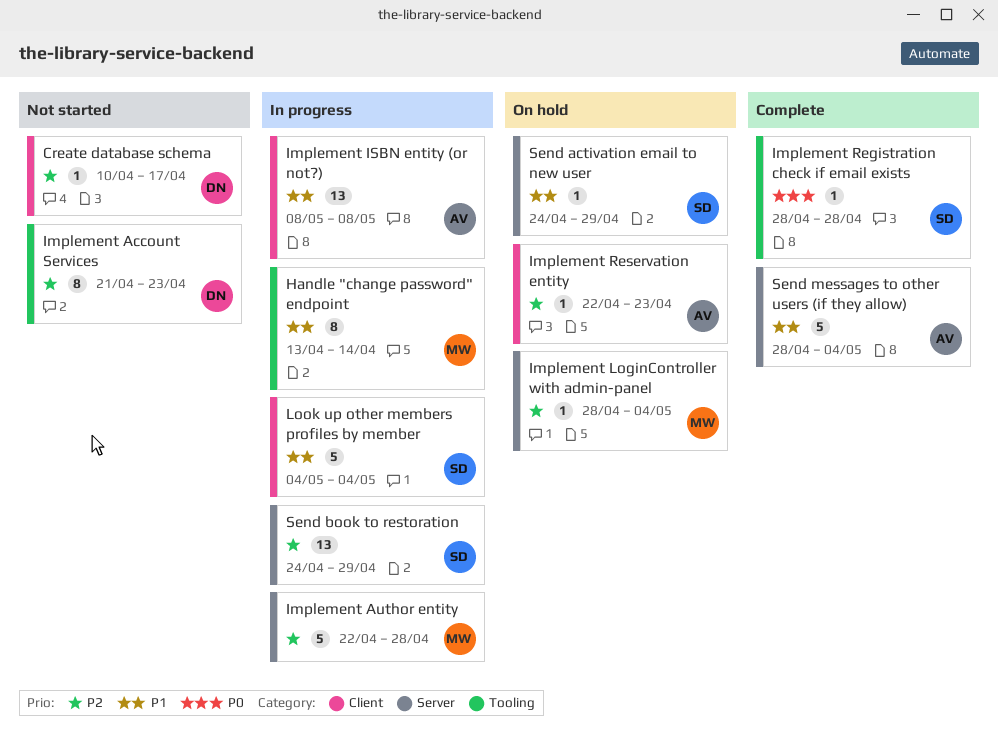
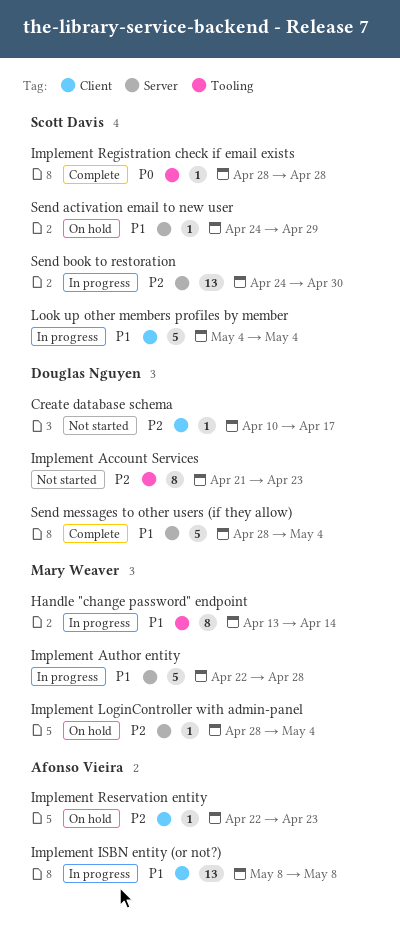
Implement Author entity, priority: P2 -> P1
Send book to restoration, due: Apr 29 -> Apr 30
Send messages to other users (if they allow), owner: Afonso Vieira -> Douglas Nguyen

